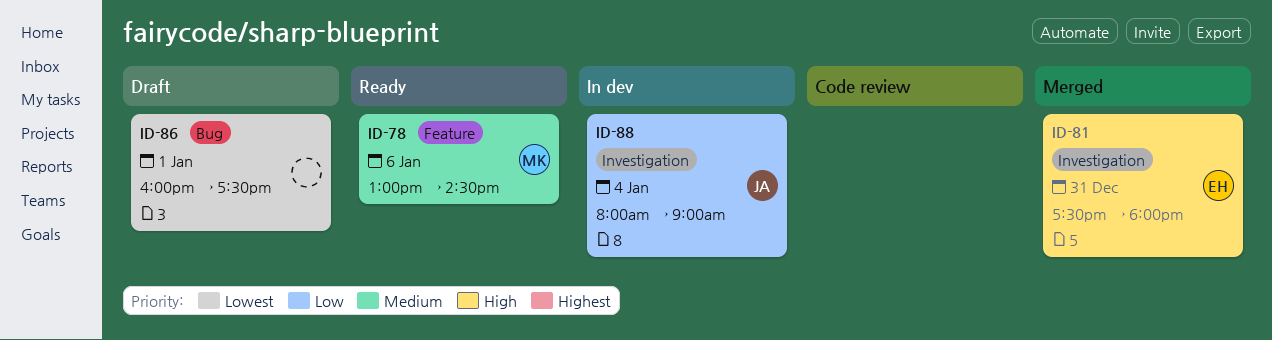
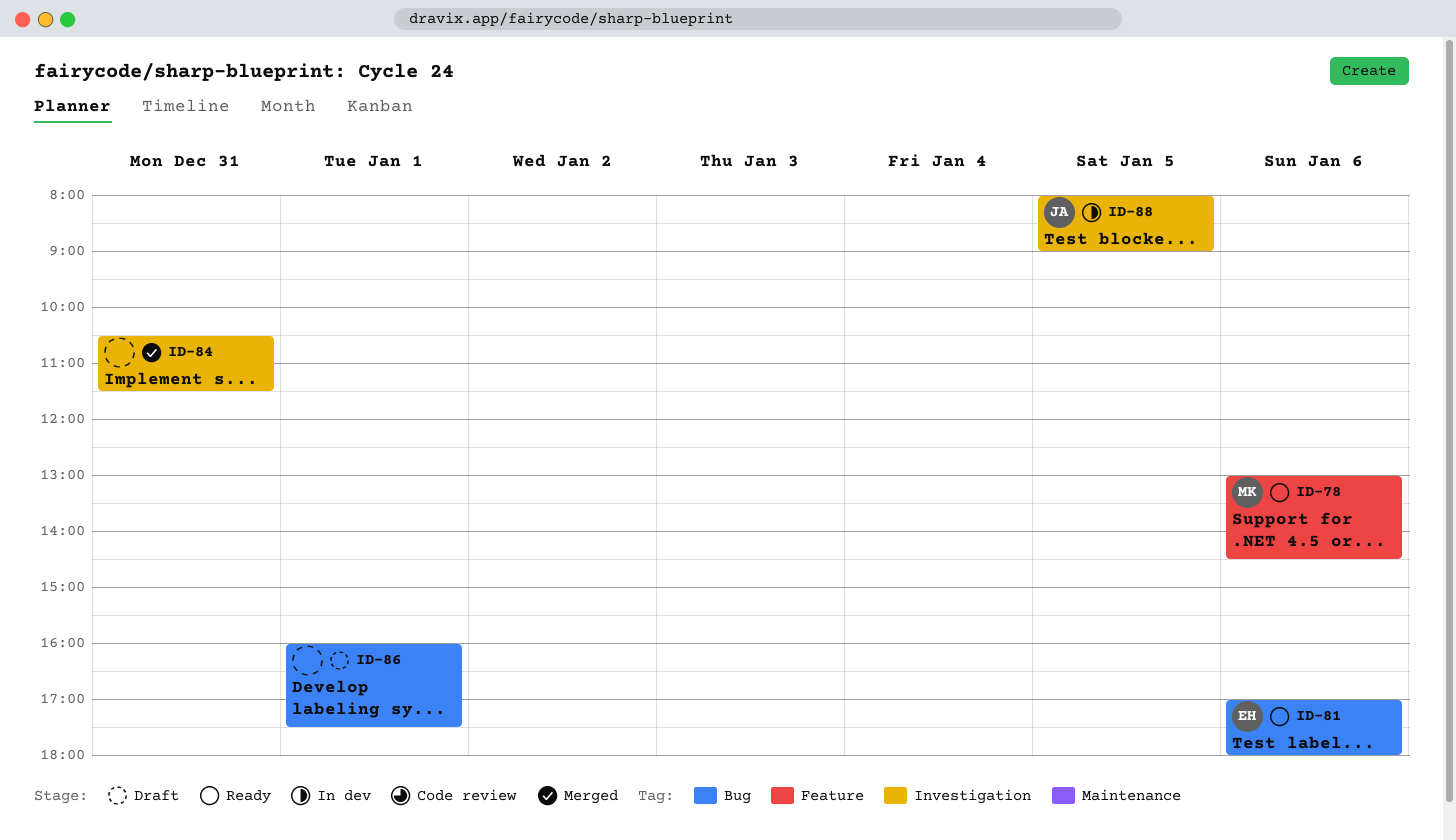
ID-81, status: Merged -> Ready
ID-81, label: Investigation -> Bug
ID-81, day: Dec 31 -> Jan 6
ID-81, begins: 17:30 -> 17:00
ID-84: none -> present
ID-88, day: Jan 4 -> Jan 5

